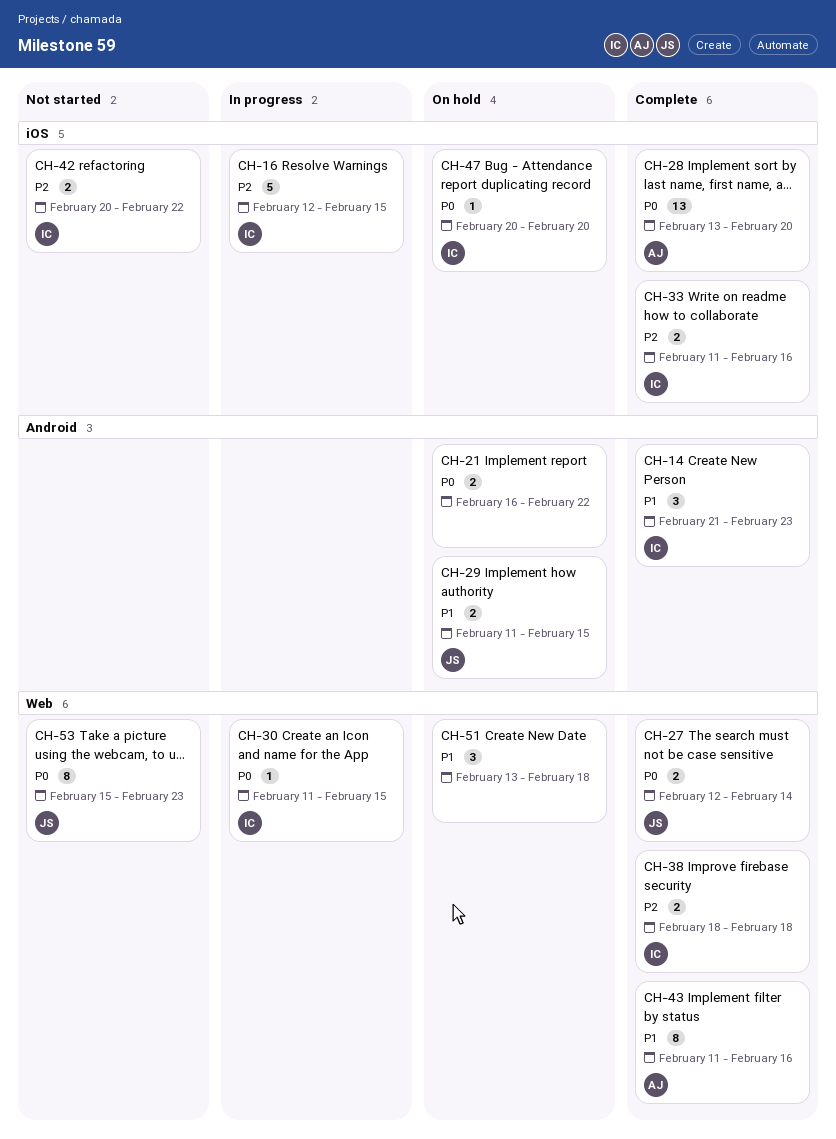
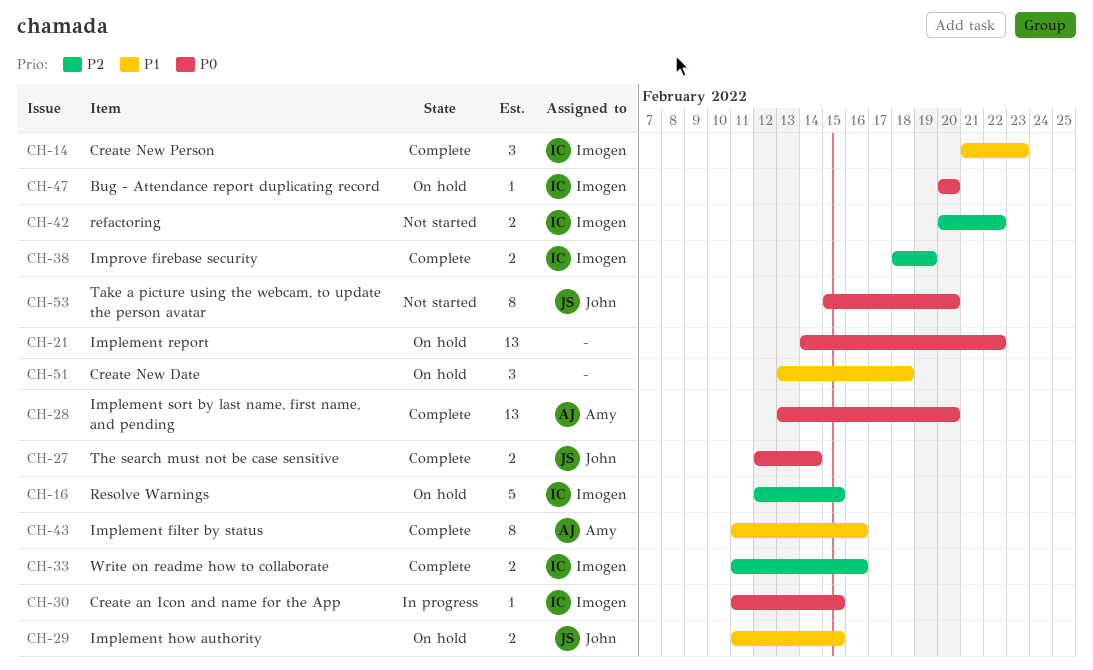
CH-16, status: In progress -> On hold
CH-21, estimate: 2 -> 13
CH-21, start: Feb 16 -> Feb 14
CH-38, due: Feb 18 -> Feb 19
CH-53, due: Feb 23 -> Feb 20

